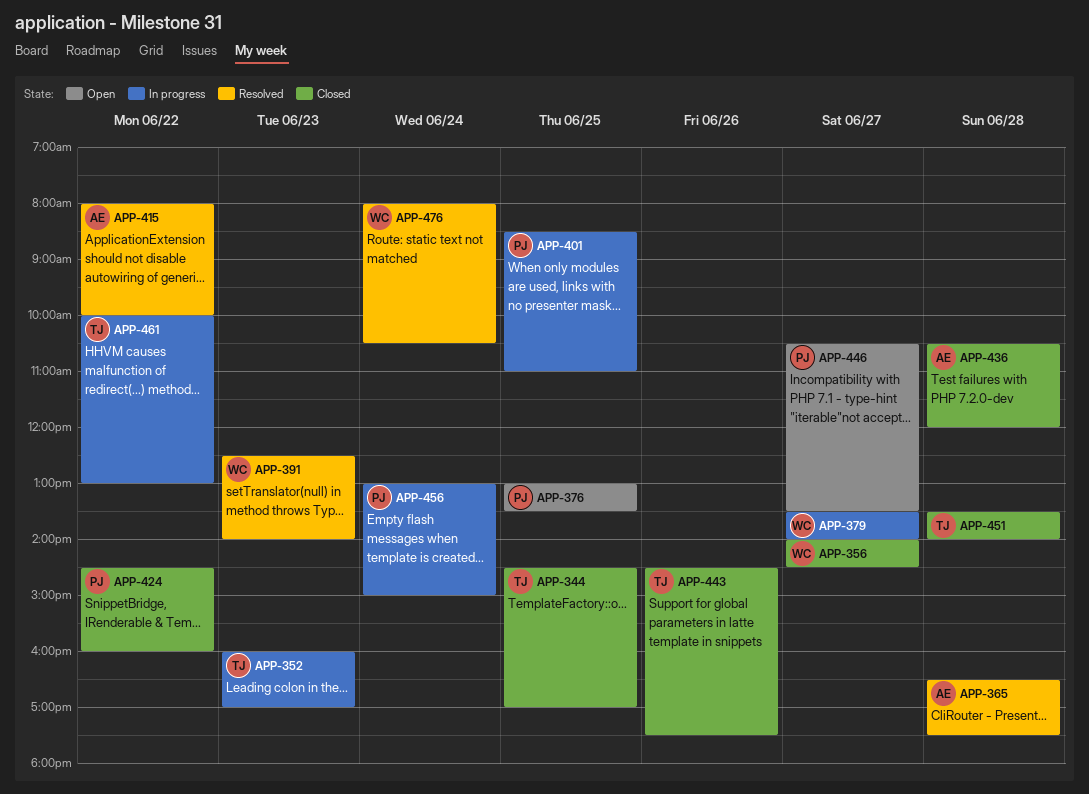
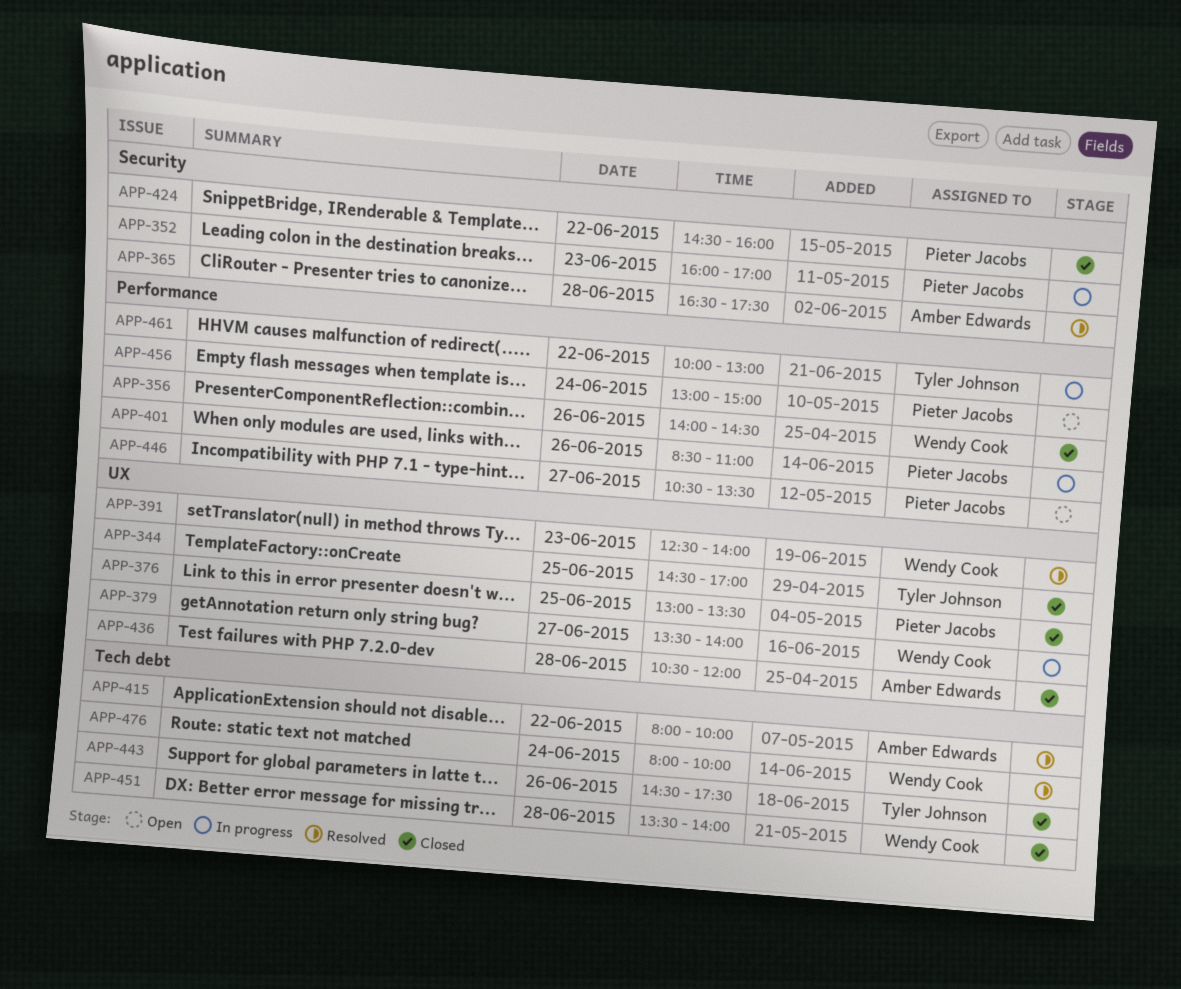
APP-352, owner: Tyler Johnson -> Pieter Jacobs
APP-356, day: Jun 27 -> Jun 26
APP-376, status: Open -> Closed
APP-401, day: Jun 25 -> Jun 26
APP-451, owner: Tyler Johnson -> Wendy Cook
APP-456, status: In progress -> Open
APP-476, ends: 10:30 -> 10:00

